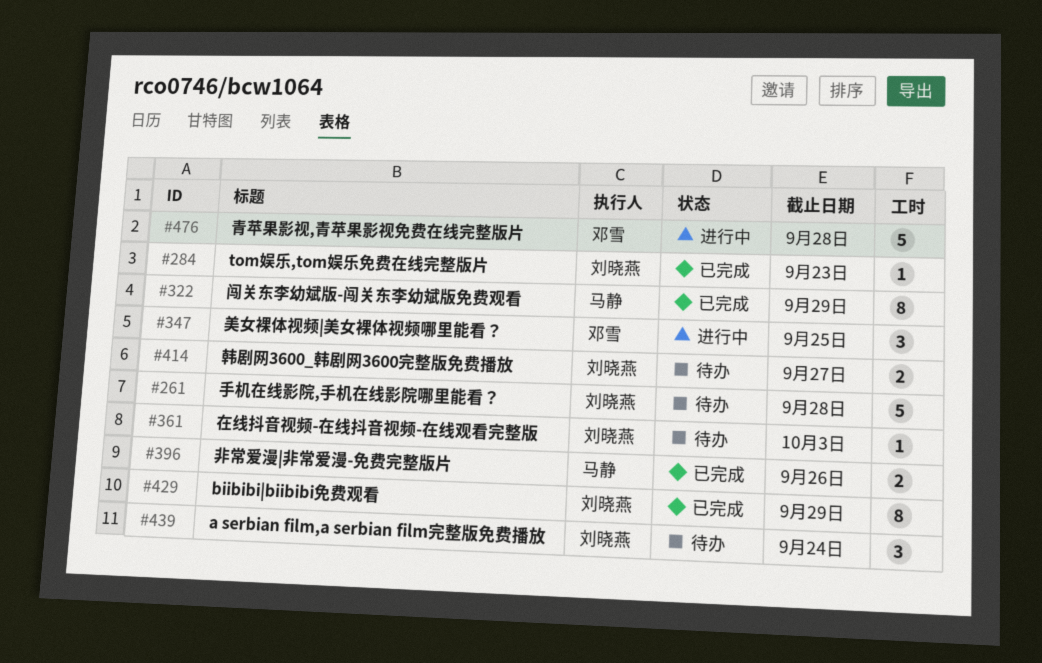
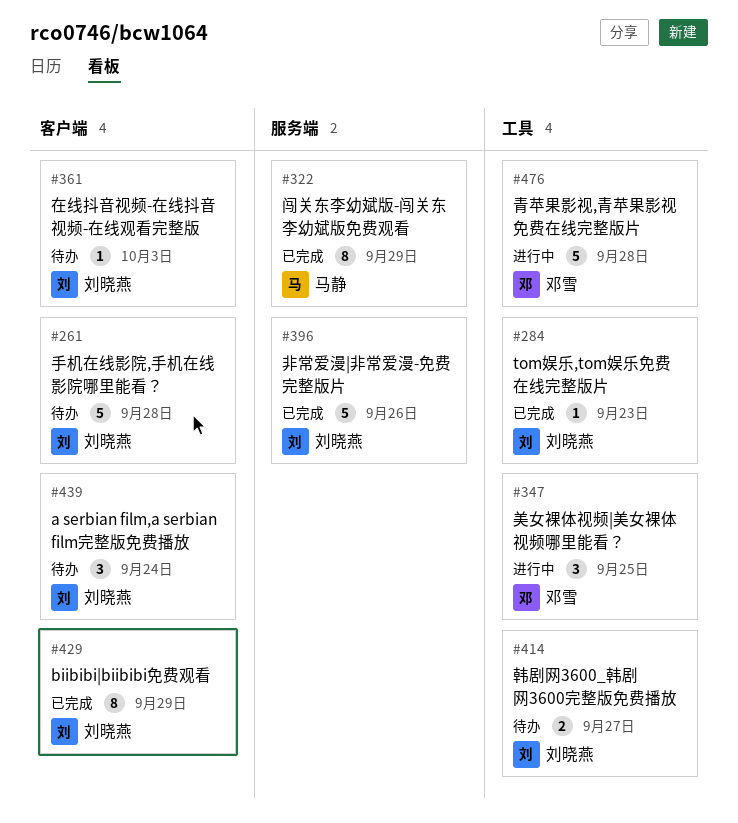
#396, owner: 马静 -> 刘晓燕
#396, estimate: 2 -> 5

